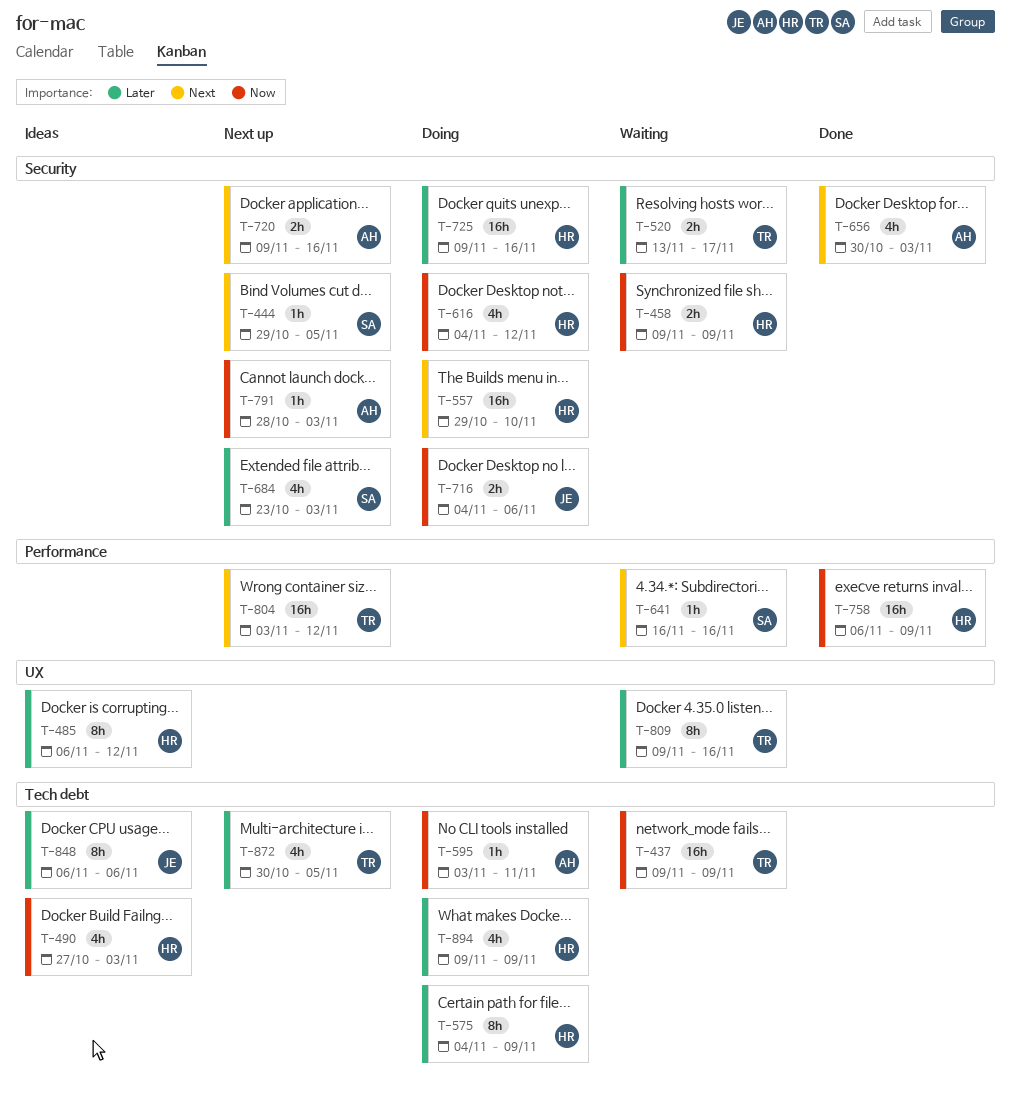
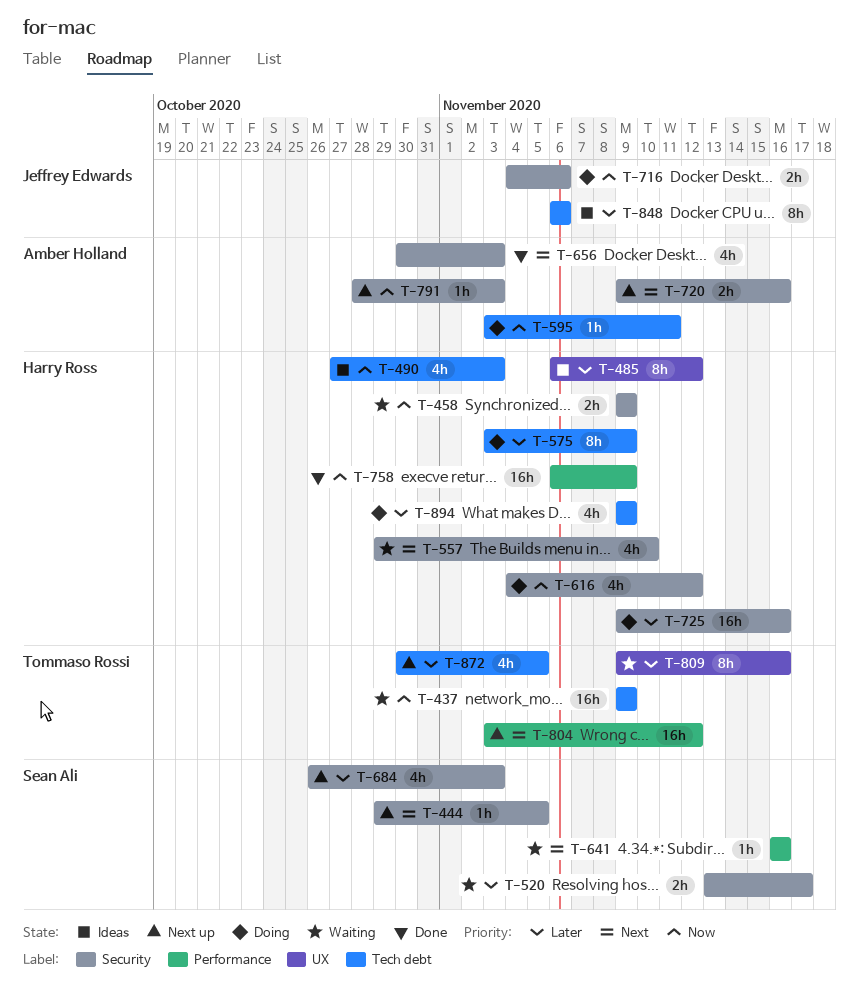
T-520, owner: Tommaso Rossi -> Sean Ali
T-557, status: Doing -> Waiting
T-557, estimate: 16h -> 4h
T-575, start: Nov 4 -> Nov 3
T-684, start: Oct 23 -> Oct 26

